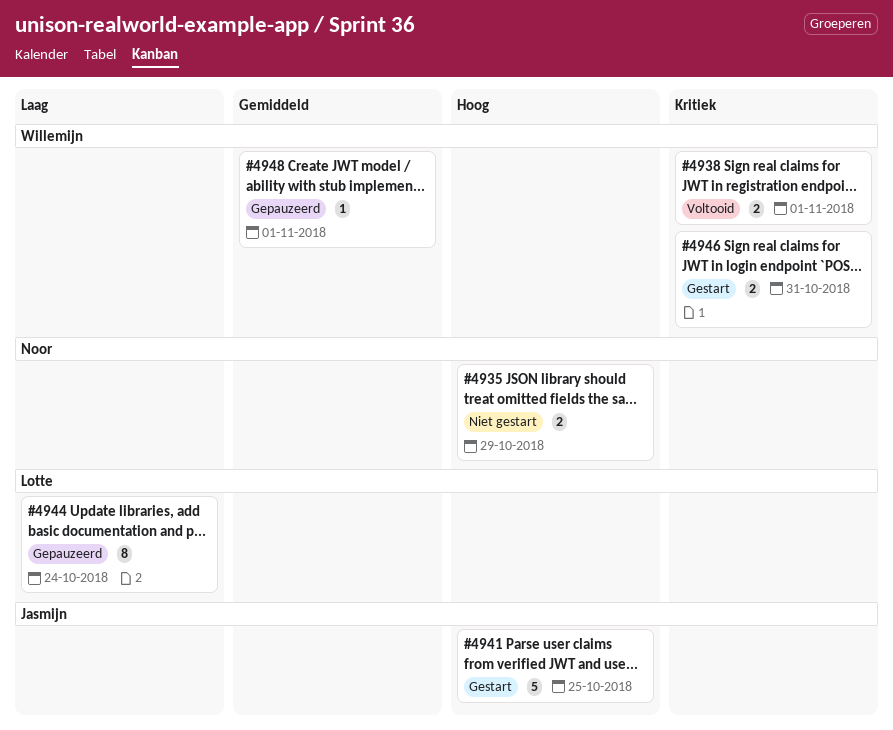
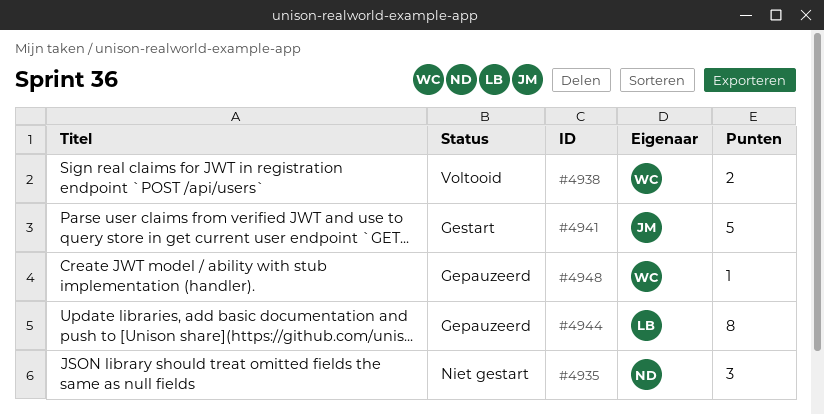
#4935, estimate: 2 -> 3
#4946: present -> none

